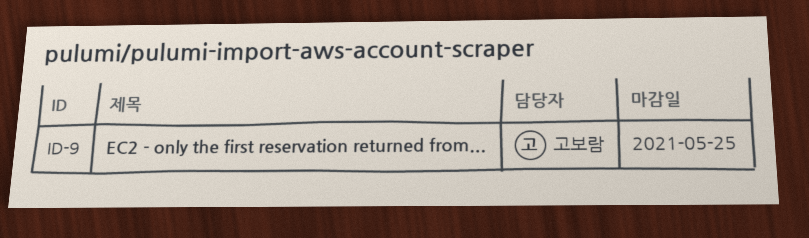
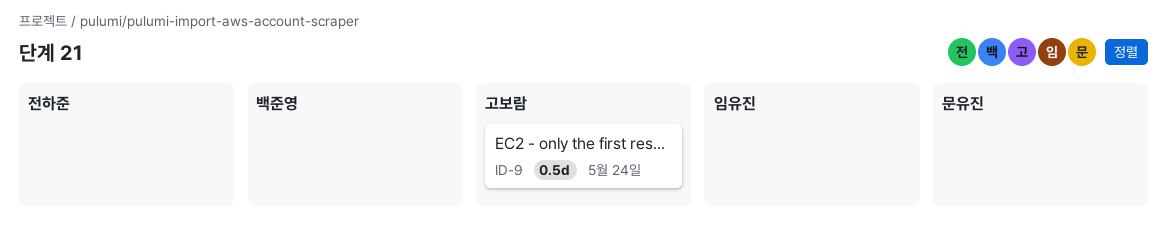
ID-9, due: May 25 -> May 24

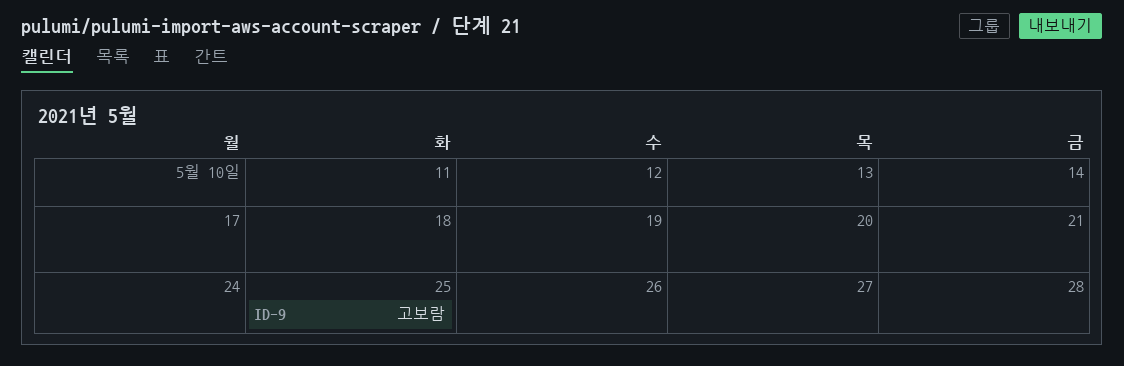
ID-9, due: May 24 -> May 25

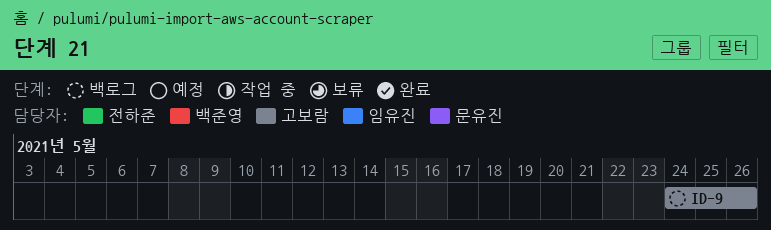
ID-9, due: May 25 -> May 26

